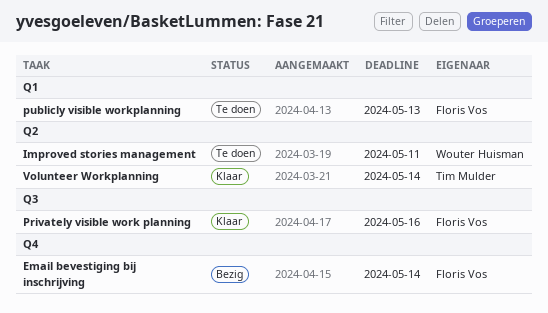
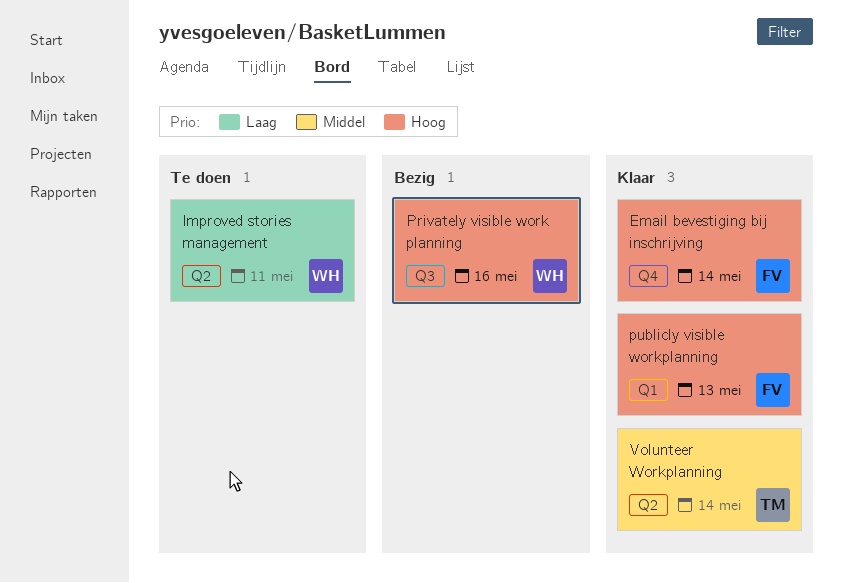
Email bevestiging bij inschrijving, status: Bezig -> Klaar
Privately visible work planning, status: Klaar -> Bezig
Privately visible work planning, owner: Floris Vos -> Wouter Huisman
publicly visible workplanning, status: Te doen -> Klaar

